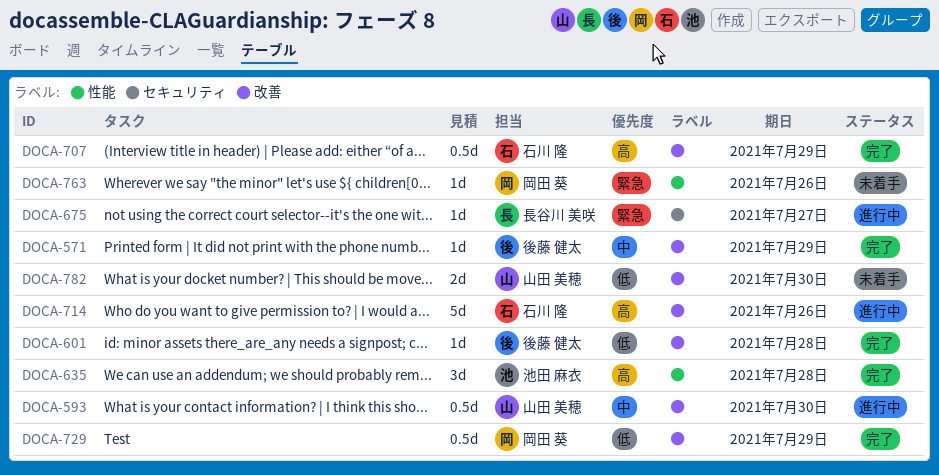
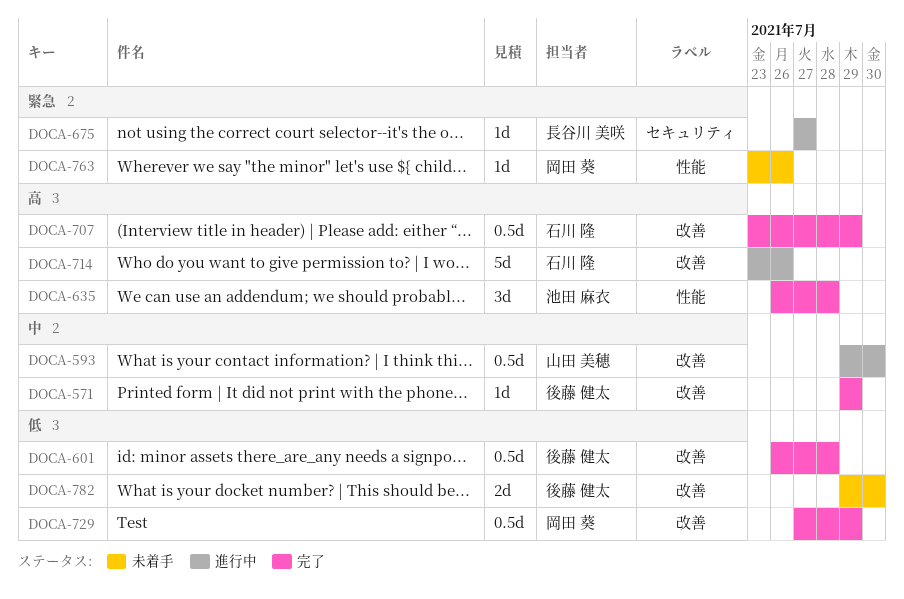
DOCA-601, estimate: 1d -> 0.5d
DOCA-782, owner: 山田 美穂 -> 後藤 健太

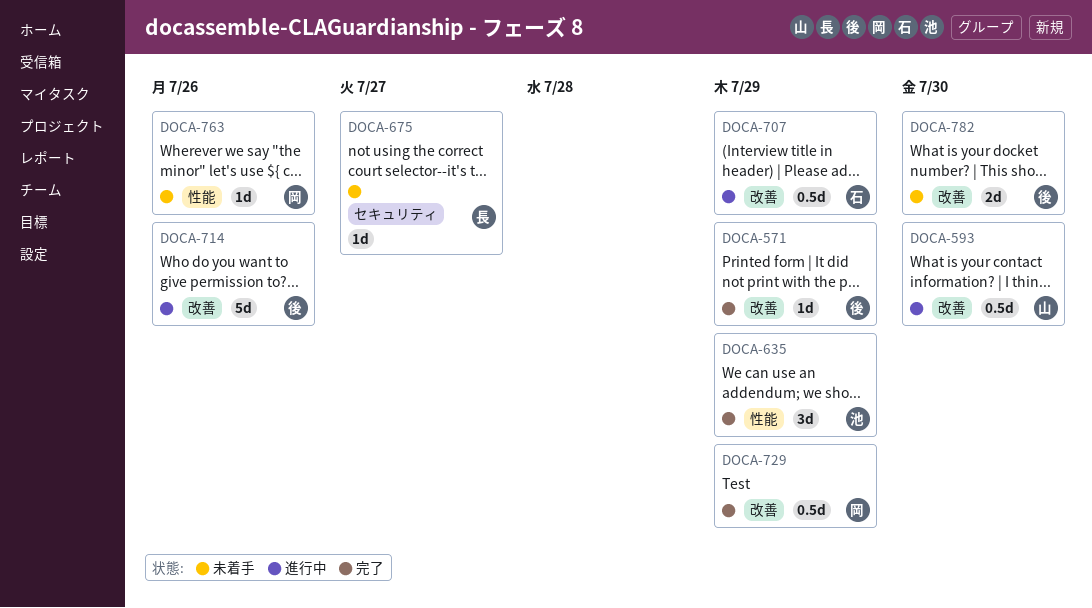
DOCA-601: present -> none
DOCA-635, due: Jul 28 -> Jul 29
DOCA-675, status: 進行中 -> 未着手
DOCA-707, status: 完了 -> 進行中
DOCA-714, owner: 石川 隆 -> 後藤 健太

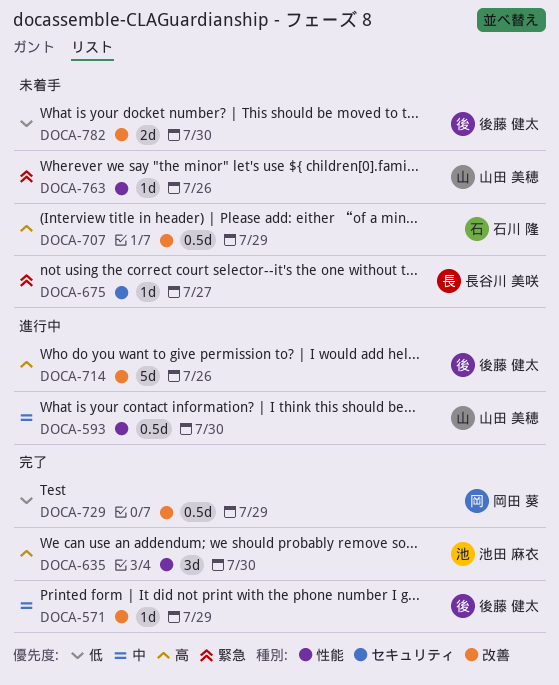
DOCA-593, label: 改善 -> 性能
DOCA-635, due: Jul 29 -> Jul 30
DOCA-707, status: 進行中 -> 未着手
DOCA-763, owner: 岡田 葵 -> 山田 美穂

